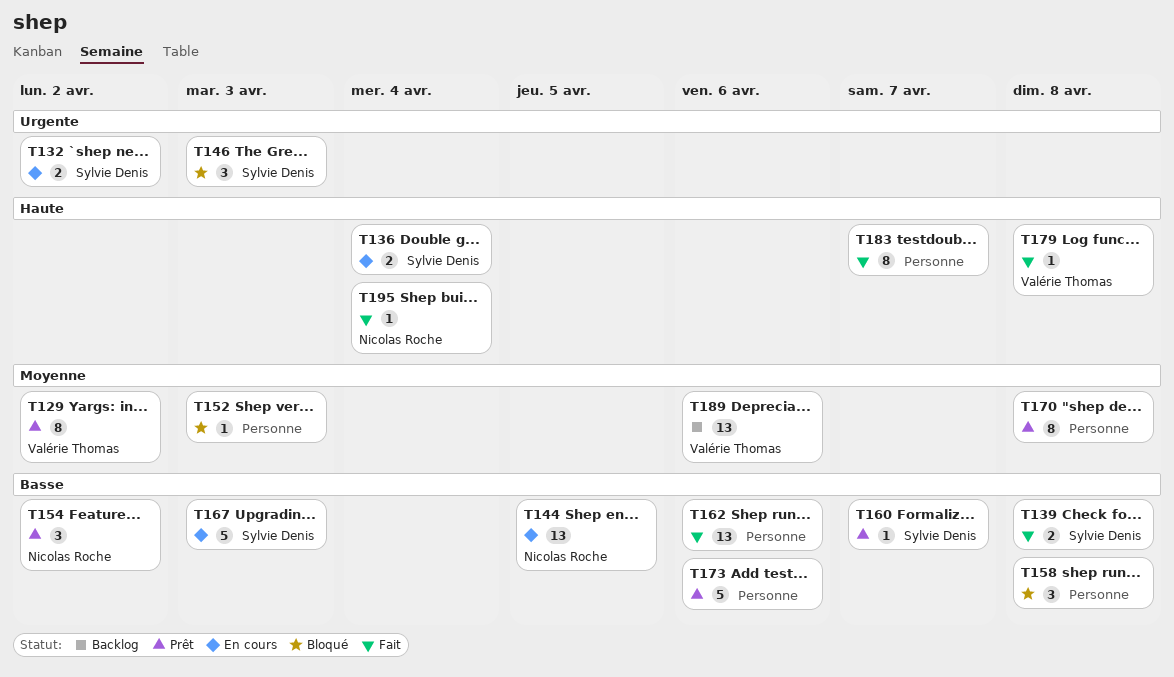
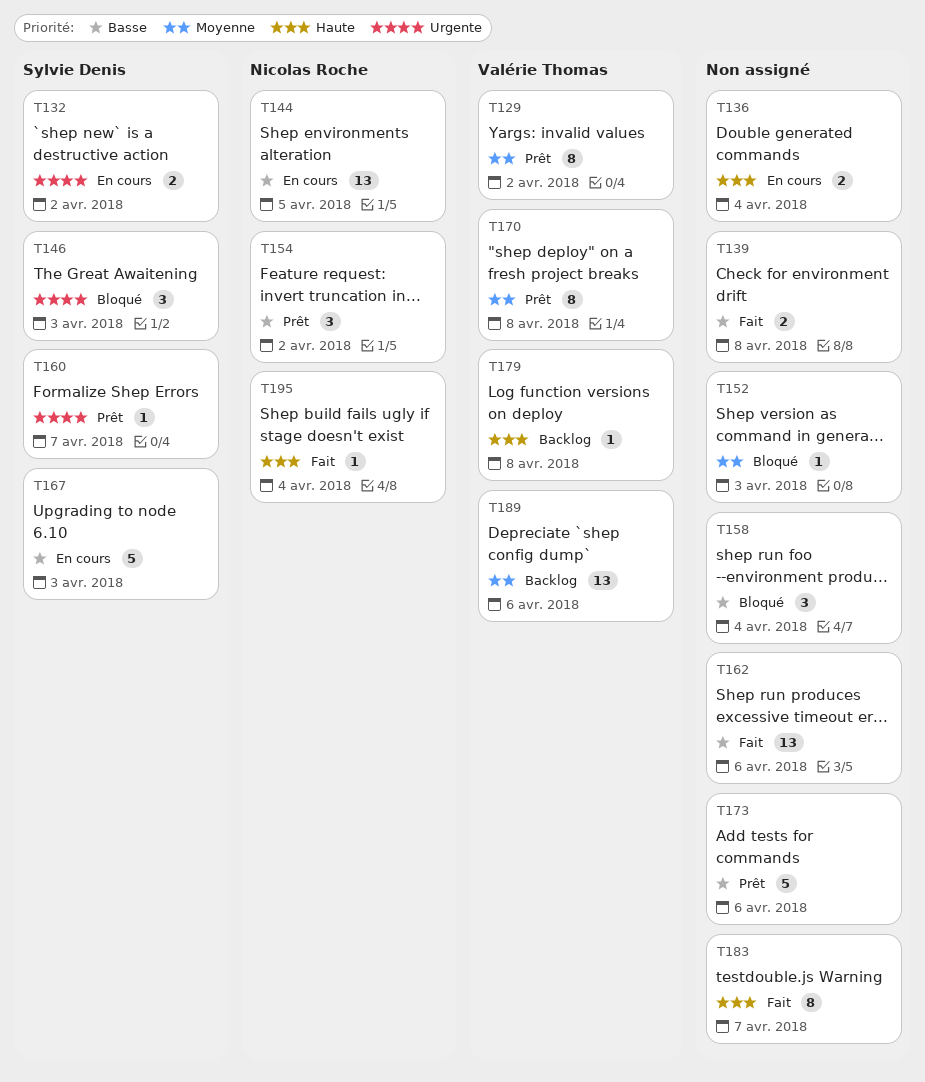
T136, owner: Sylvie Denis -> none
T139, owner: Sylvie Denis -> none
T158, due: Apr 8 -> Apr 4
T160, priority: Basse -> Urgente
T170, owner: none -> Valérie Thomas
T179, status: Fait -> Backlog

